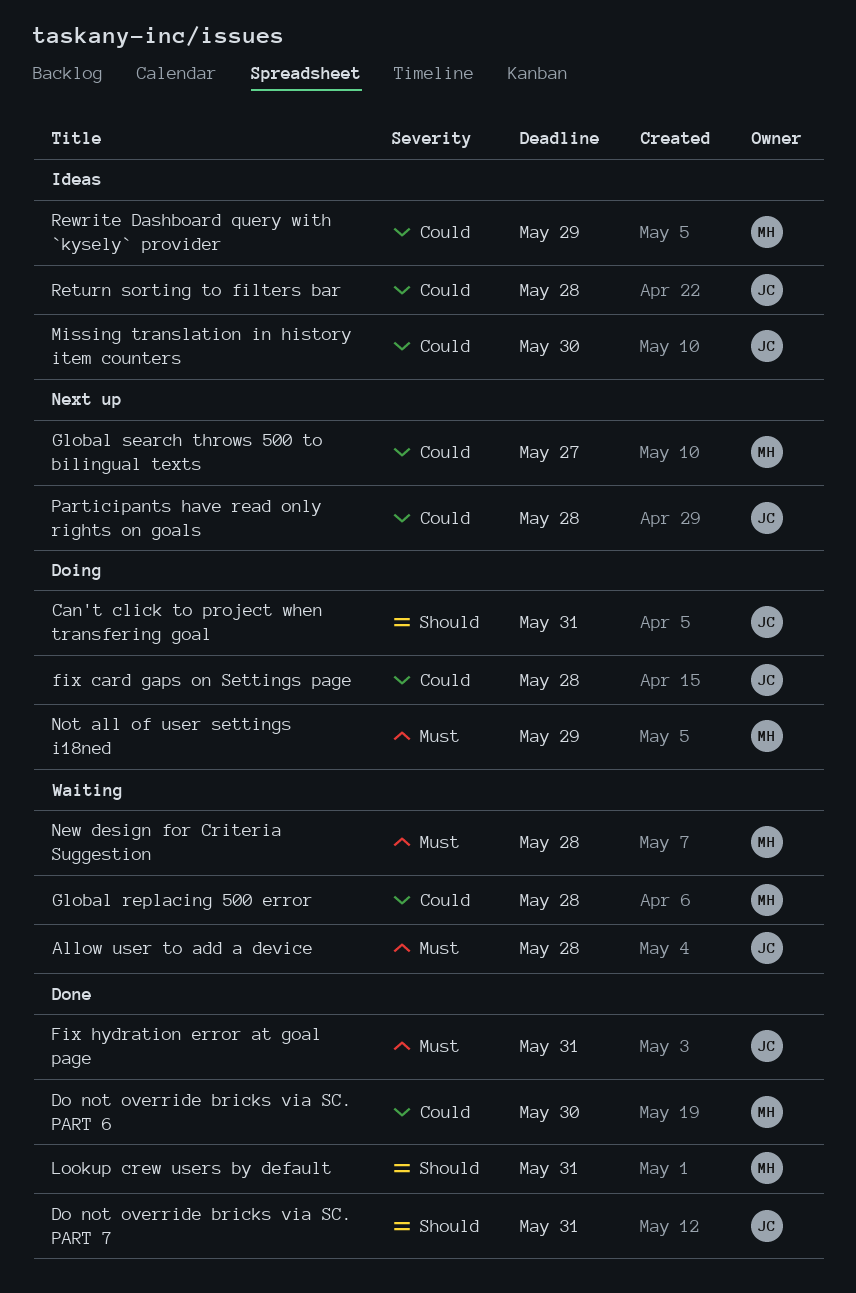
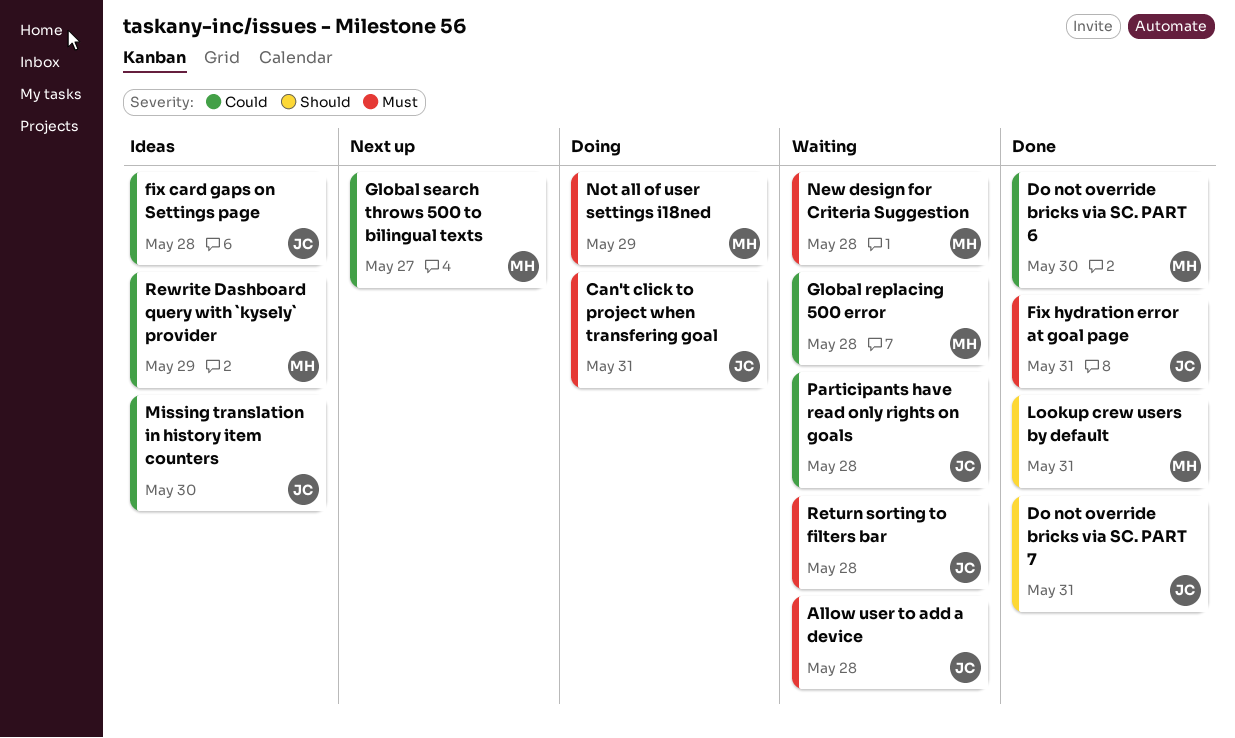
Can't click to project when transfering goal, priority: Should -> Must
fix card gaps on Settings page, status: Doing -> Ideas
Participants have read only rights on goals, status: Next up -> Waiting
Return sorting to filters bar, status: Ideas -> Waiting
Return sorting to filters bar, priority: Could -> Must

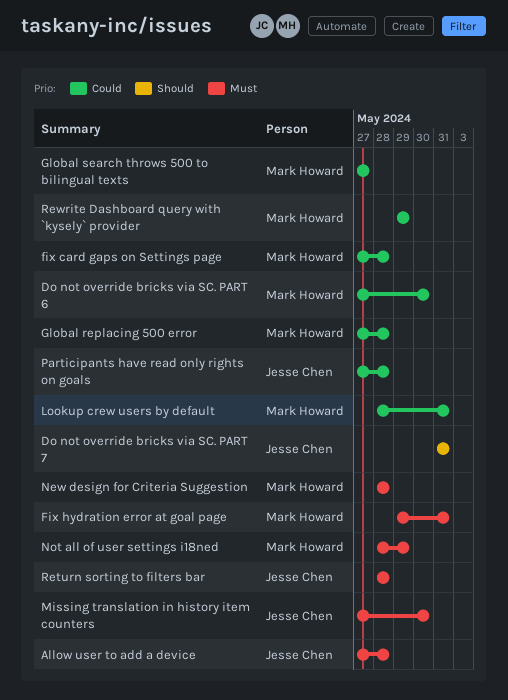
Can't click to project when transfering goal: present -> none
fix card gaps on Settings page, owner: Jesse Chen -> Mark Howard
Fix hydration error at goal page, owner: Jesse Chen -> Mark Howard
Lookup crew users by default, priority: Should -> Could
Missing translation in history item counters, priority: Could -> Must

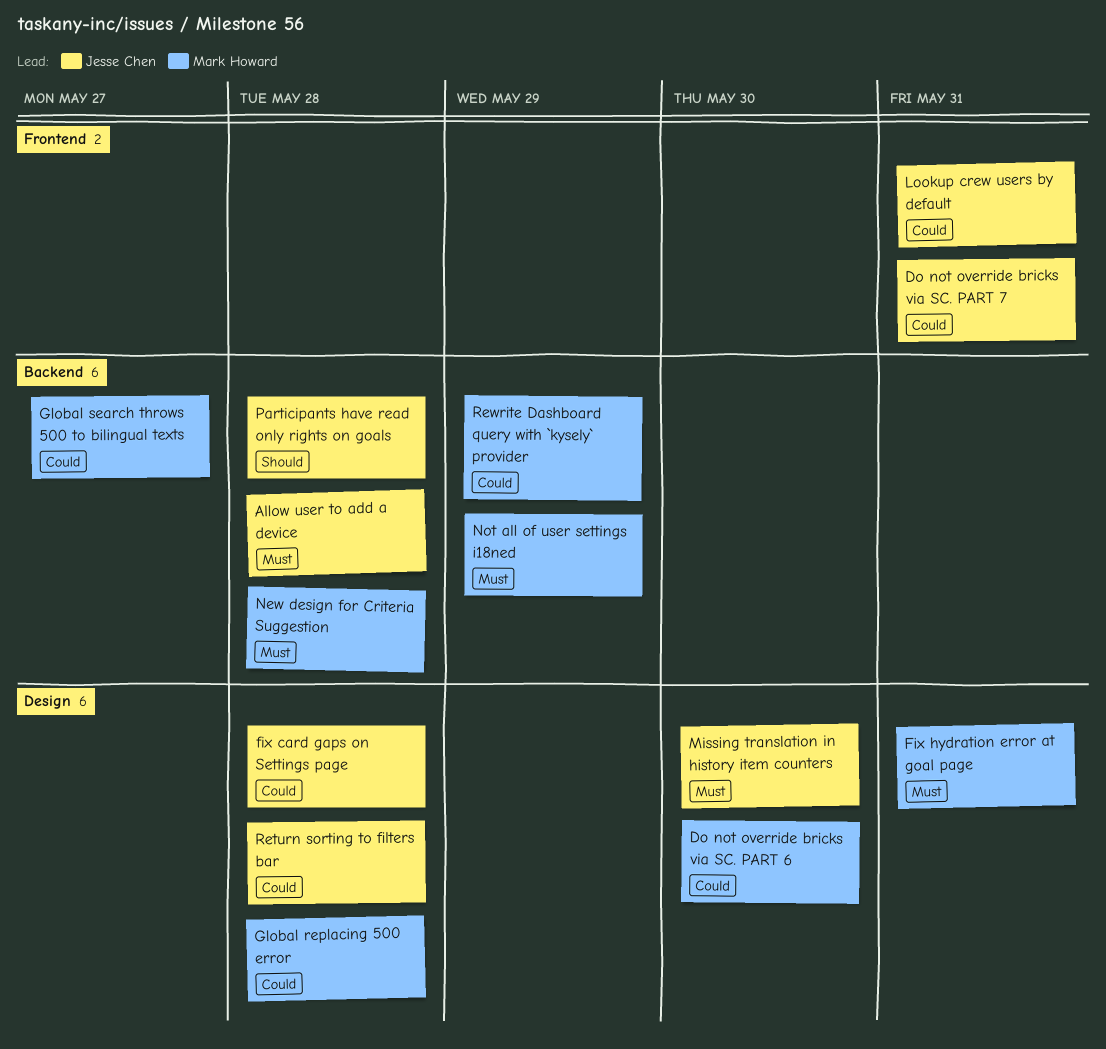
Do not override bricks via SC. PART 7, priority: Should -> Could
fix card gaps on Settings page, owner: Mark Howard -> Jesse Chen
Lookup crew users by default, owner: Mark Howard -> Jesse Chen
Participants have read only rights on goals, priority: Could -> Should
Return sorting to filters bar, priority: Must -> Could

